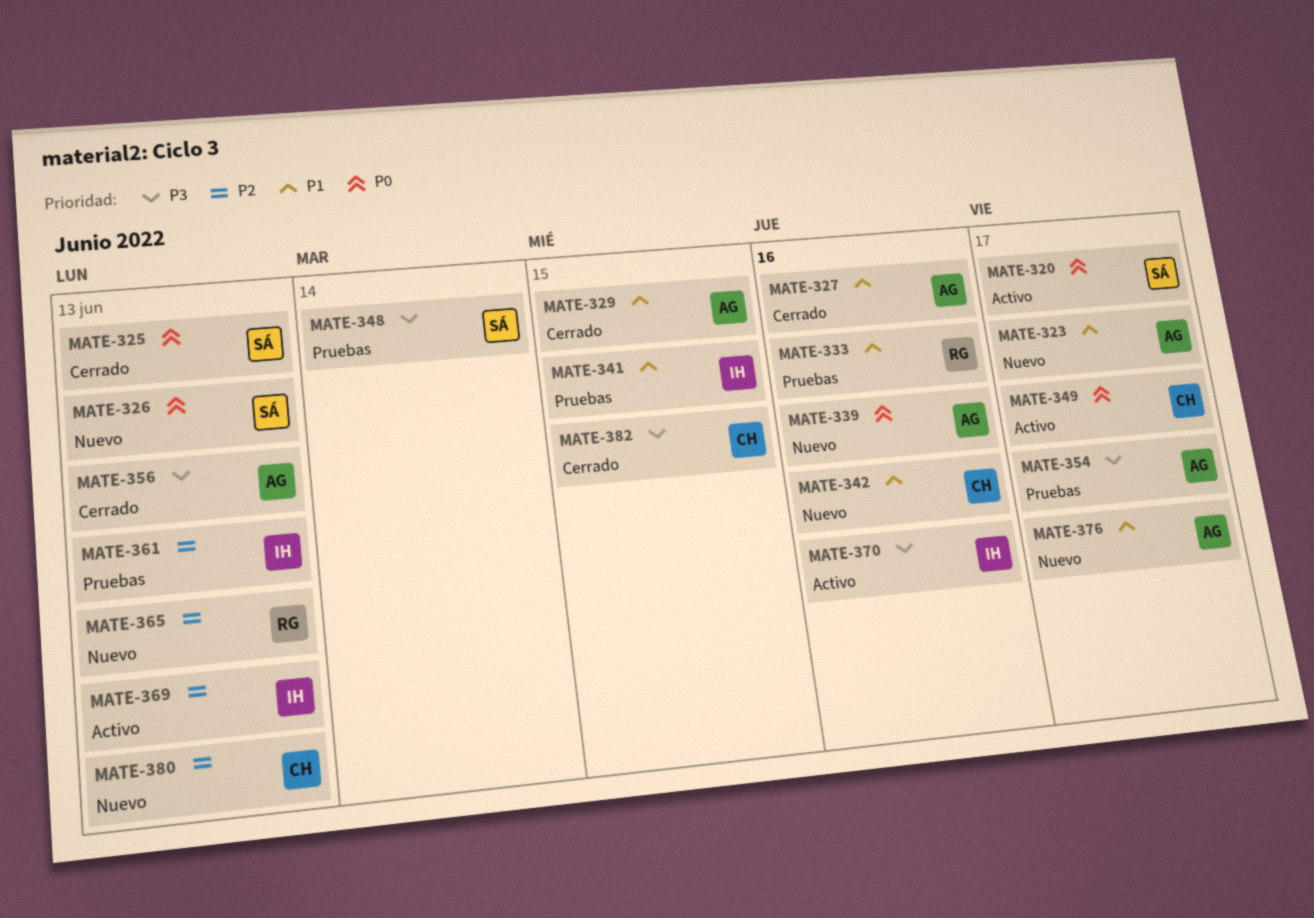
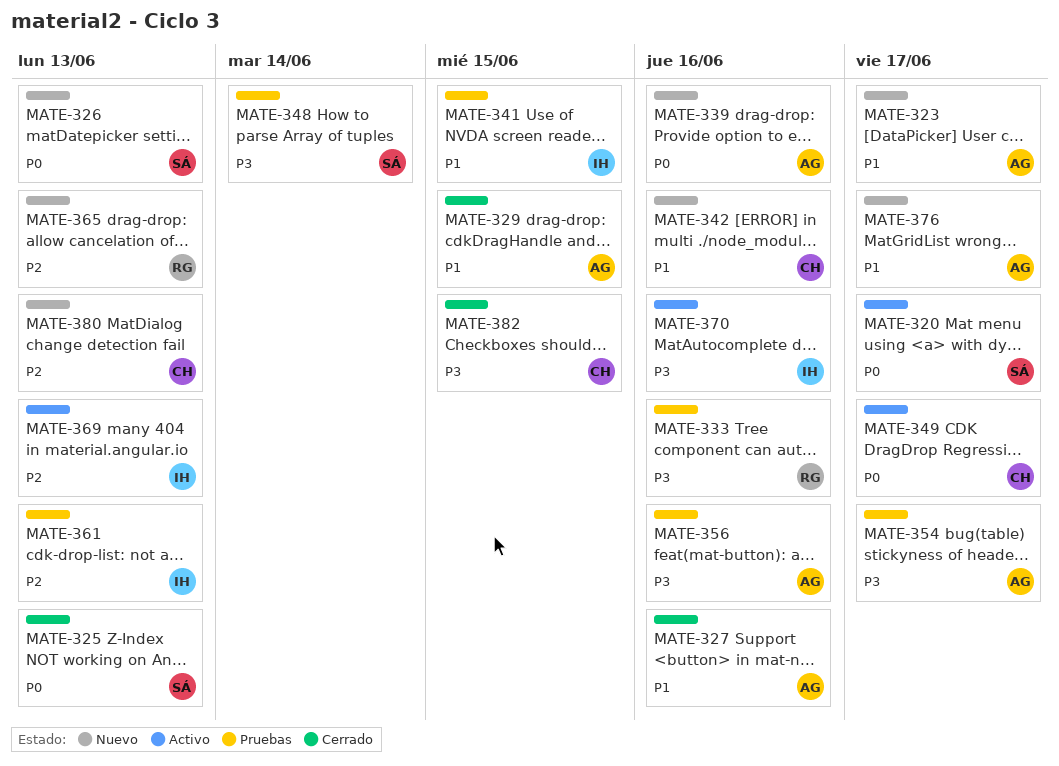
MATE-333, priority: P1 -> P3
MATE-356, status: Cerrado -> Pruebas
MATE-356, due: Jun 13 -> Jun 16

